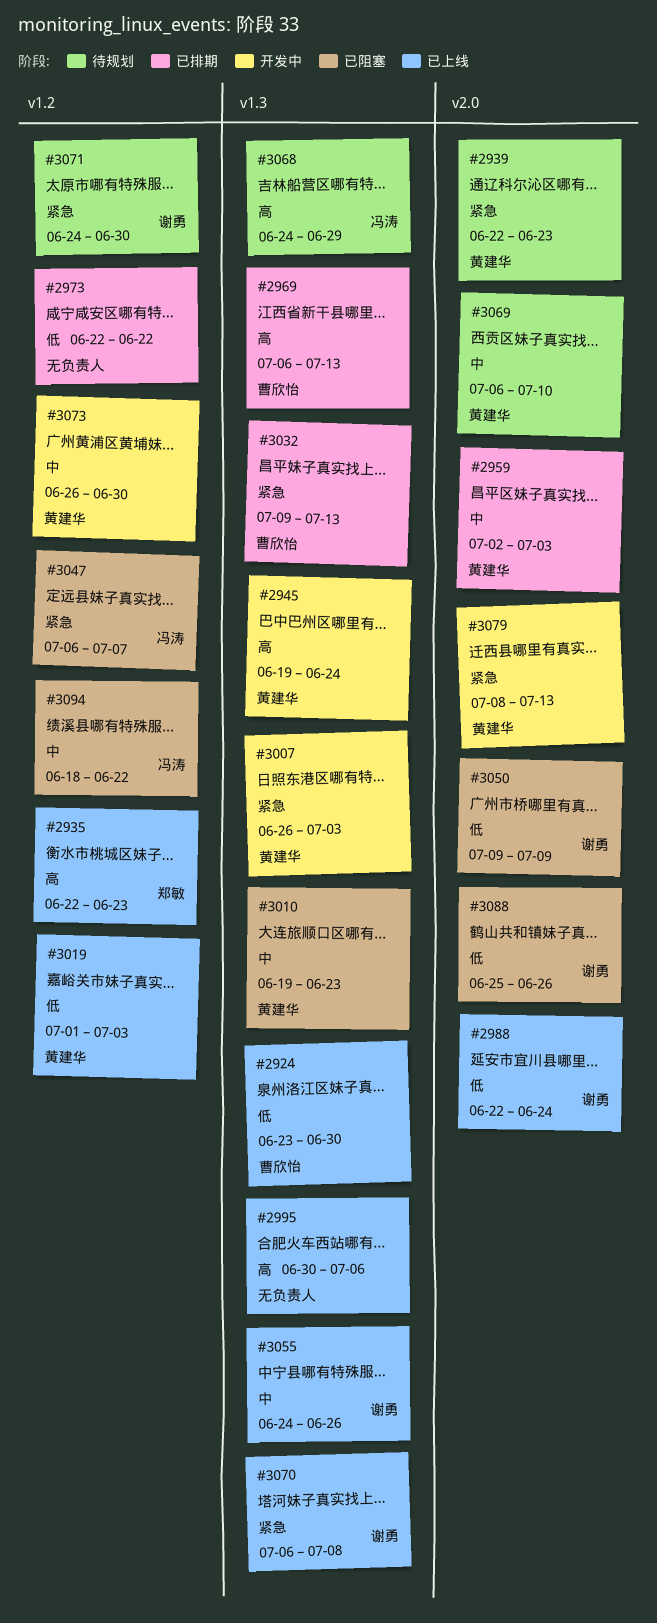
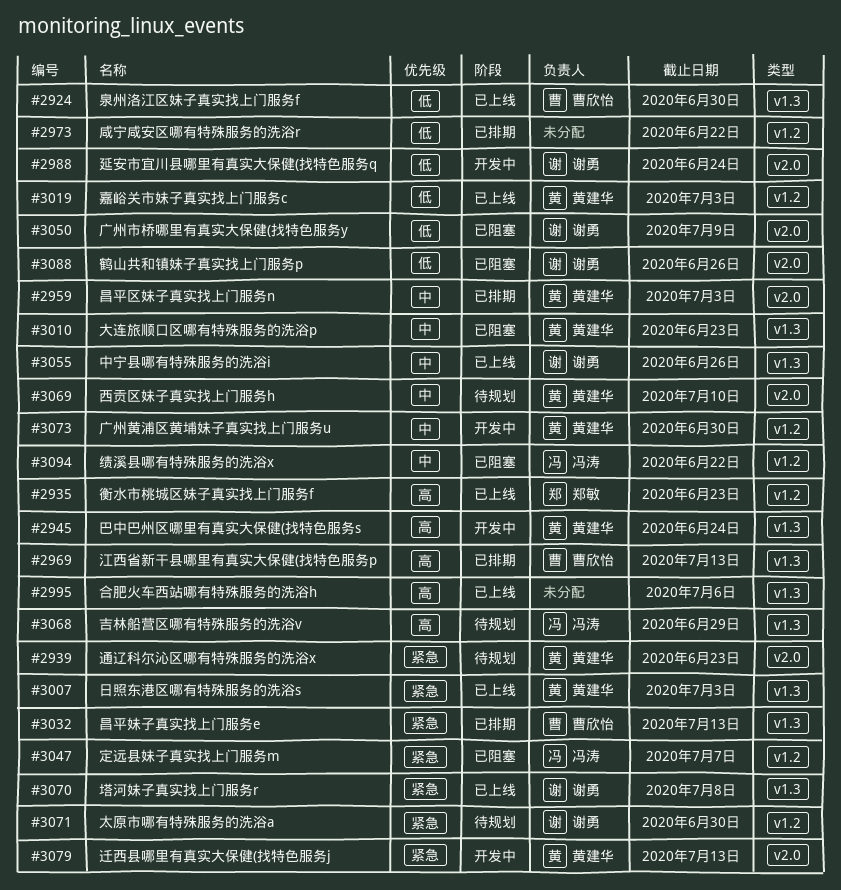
#2988, status: 已上线 -> 开发中
#3007, status: 开发中 -> 已上线

